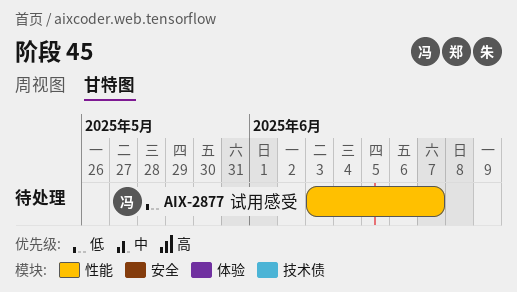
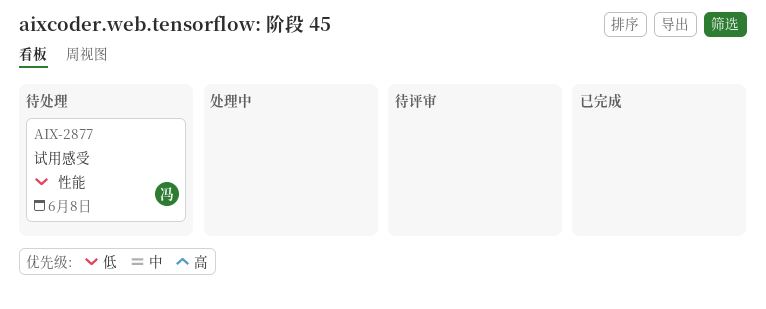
AIX-2877, due: Jun 7 -> Jun 8

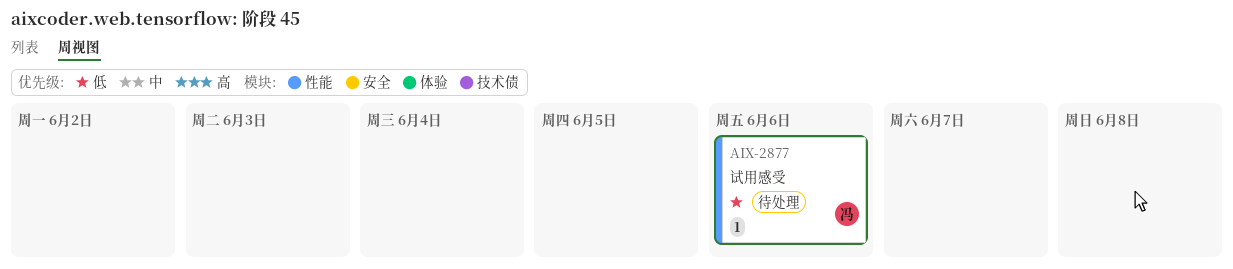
AIX-2877, due: Jun 8 -> Jun 6

